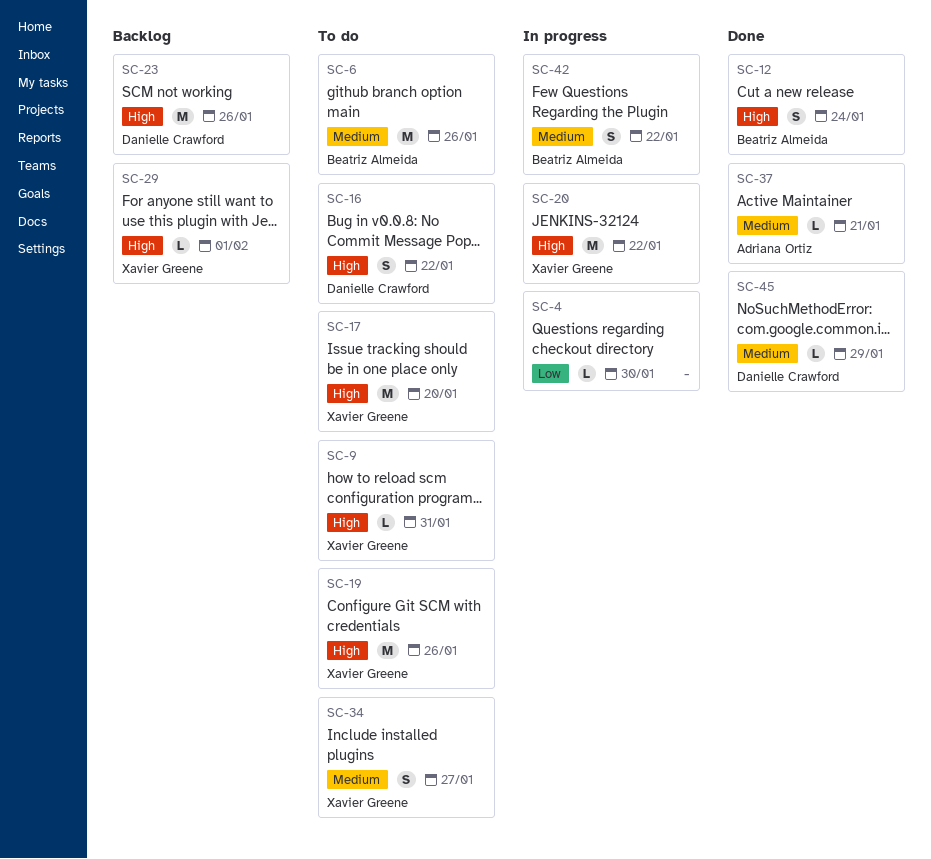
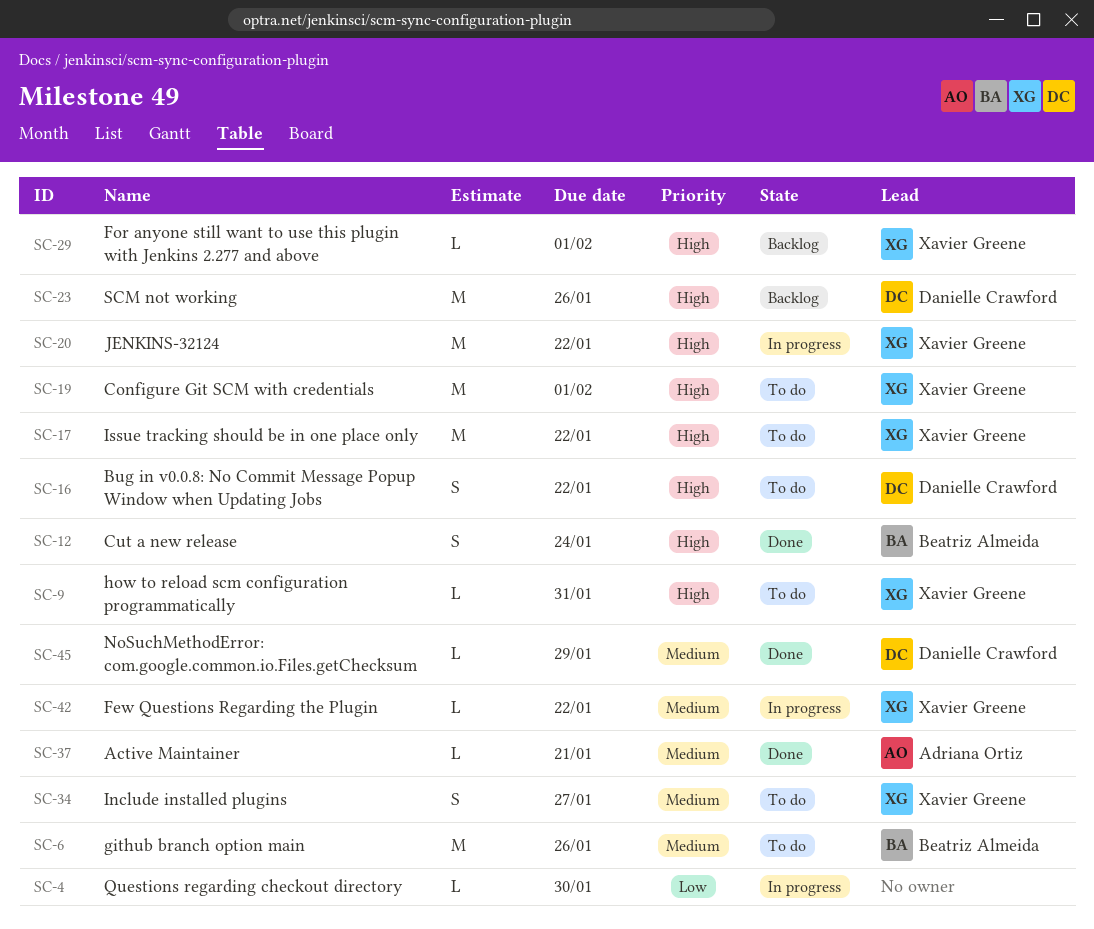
SC-17, due: Jan 20 -> Jan 22
SC-19, due: Jan 26 -> Feb 1
SC-42, owner: Beatriz Almeida -> Xavier Greene
SC-42, estimate: S -> L

